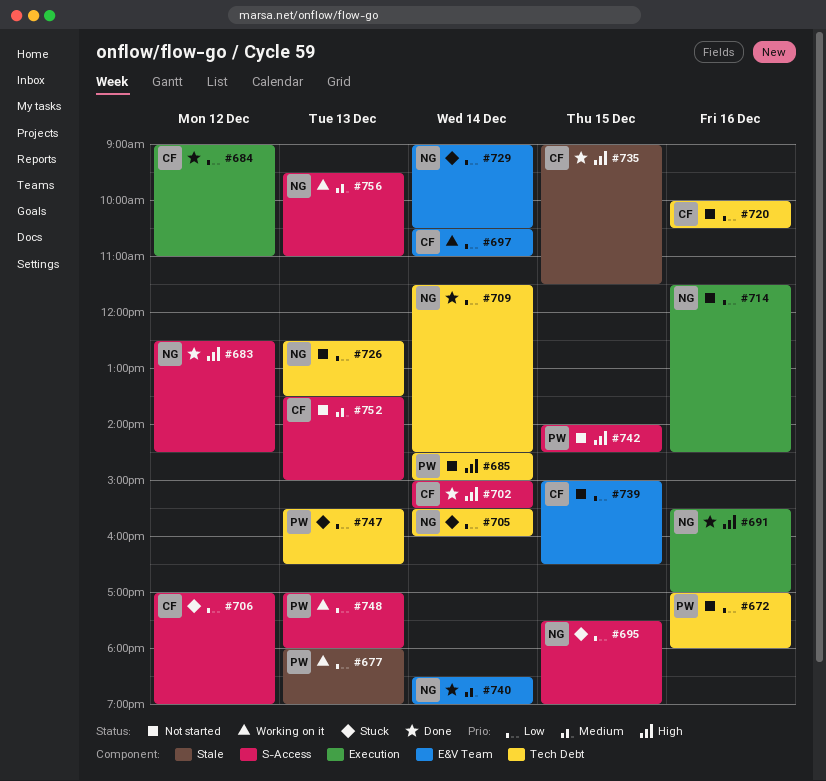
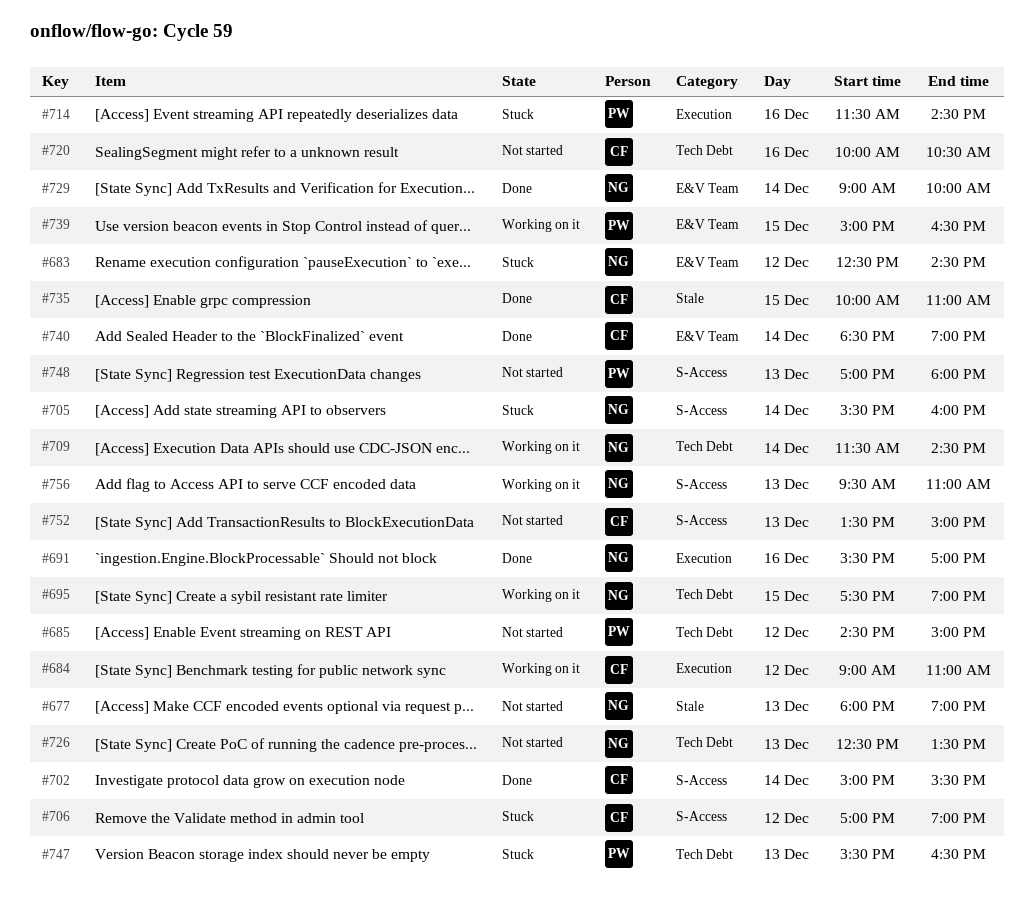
#672: present -> none
#677, status: Working on it -> Not started
#677, owner: PW -> NG
#683, status: Done -> Stuck
#683, label: S-Access -> E&V Team
#684, status: Done -> Working on it
#685, day: Dec 14 -> Dec 12
#695, status: Stuck -> Working on it
#695, label: S-Access -> Tech Debt
#697: present -> none
#705, label: Tech Debt -> S-Access
#709, status: Done -> Working on it
#714, status: Not started -> Stuck
#714, owner: NG -> PW
#729, status: Stuck -> Done
#729, ends: 10:30 -> 10:00
#735, begins: 09:00 -> 10:00
#735, ends: 11:30 -> 11:00
#739, status: Not started -> Working on it
#739, owner: CF -> PW
#740, owner: NG -> CF
#742: present -> none
#748, status: Working on it -> Not started

